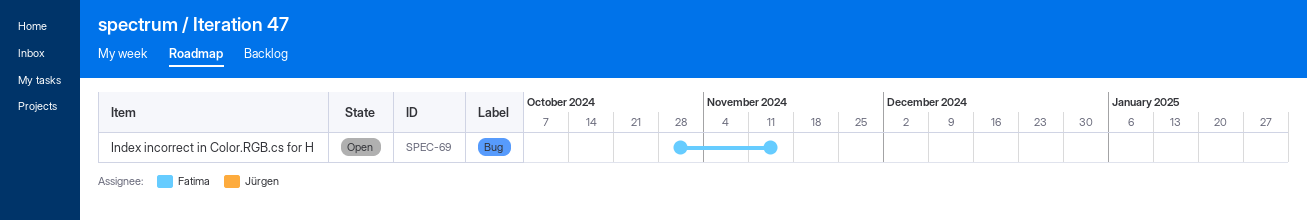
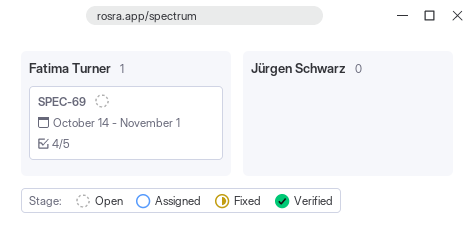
SPEC-69, start: Oct 28 -> Oct 14
SPEC-69, due: Nov 15 -> Nov 1

